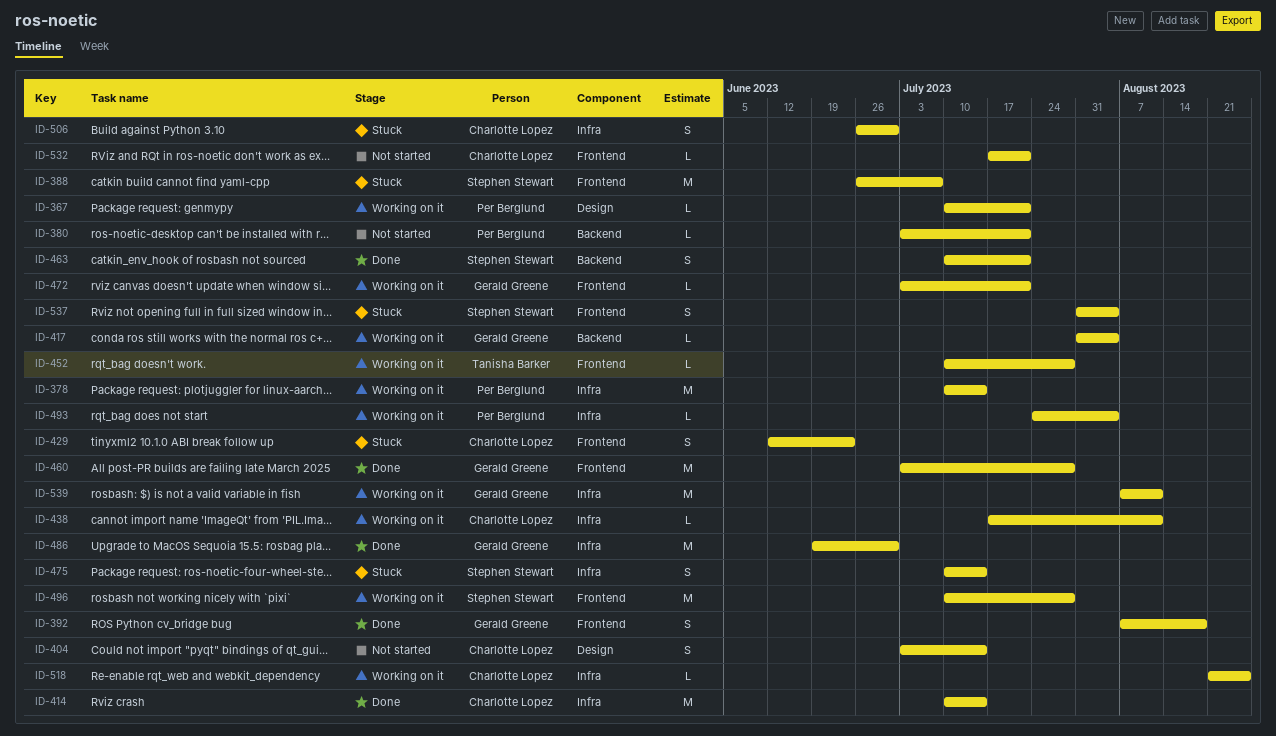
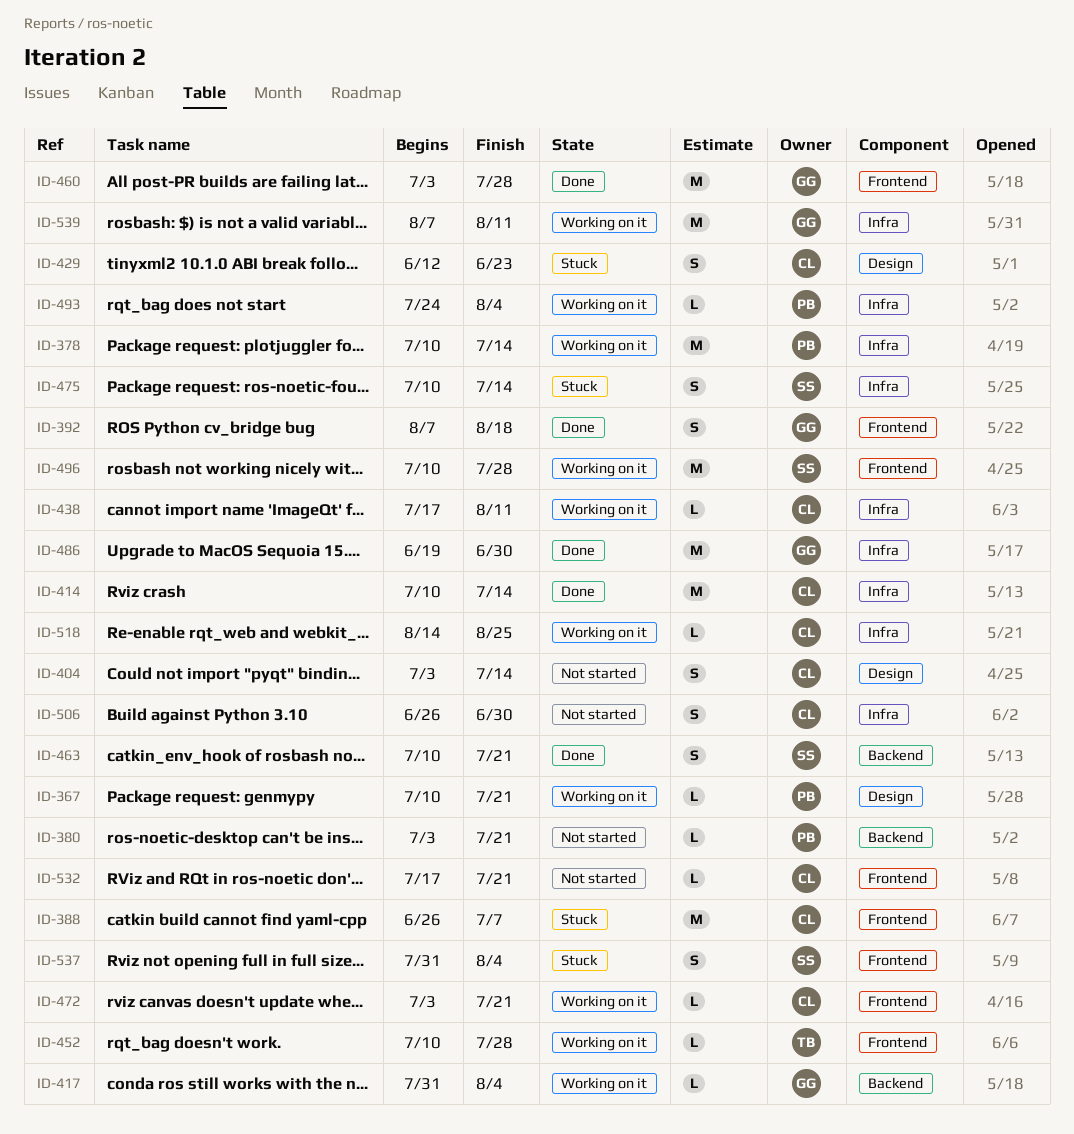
ID-388, owner: Stephen Stewart -> Charlotte Lopez
ID-429, label: Frontend -> Design
ID-472, owner: Gerald Greene -> Charlotte Lopez
ID-506, status: Stuck -> Not started
ID-518, start: Aug 21 -> Aug 14

